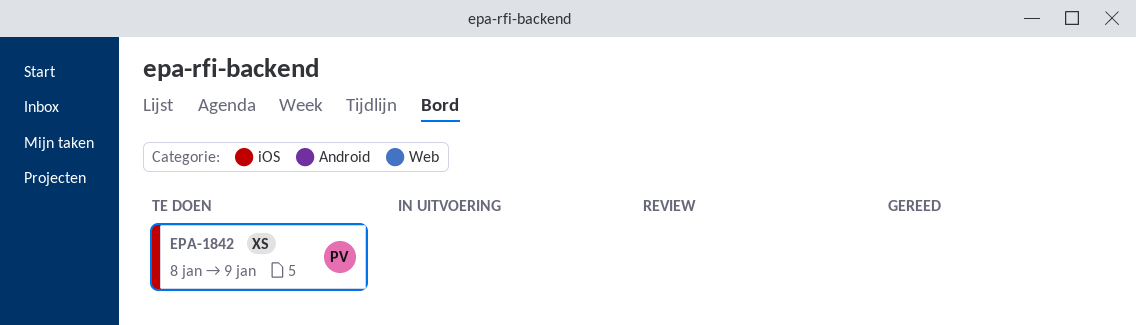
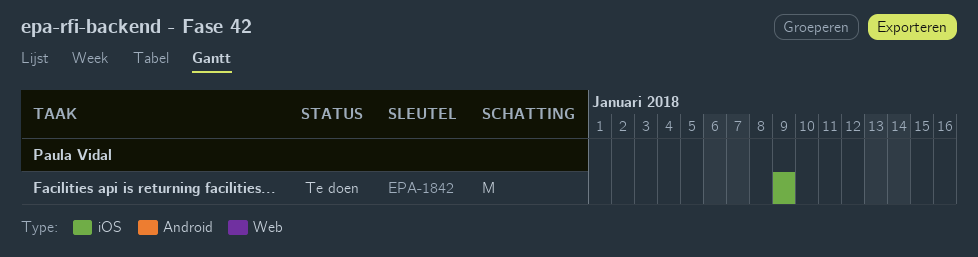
EPA-1842, estimate: XS -> M
EPA-1842, start: Jan 8 -> Jan 9

